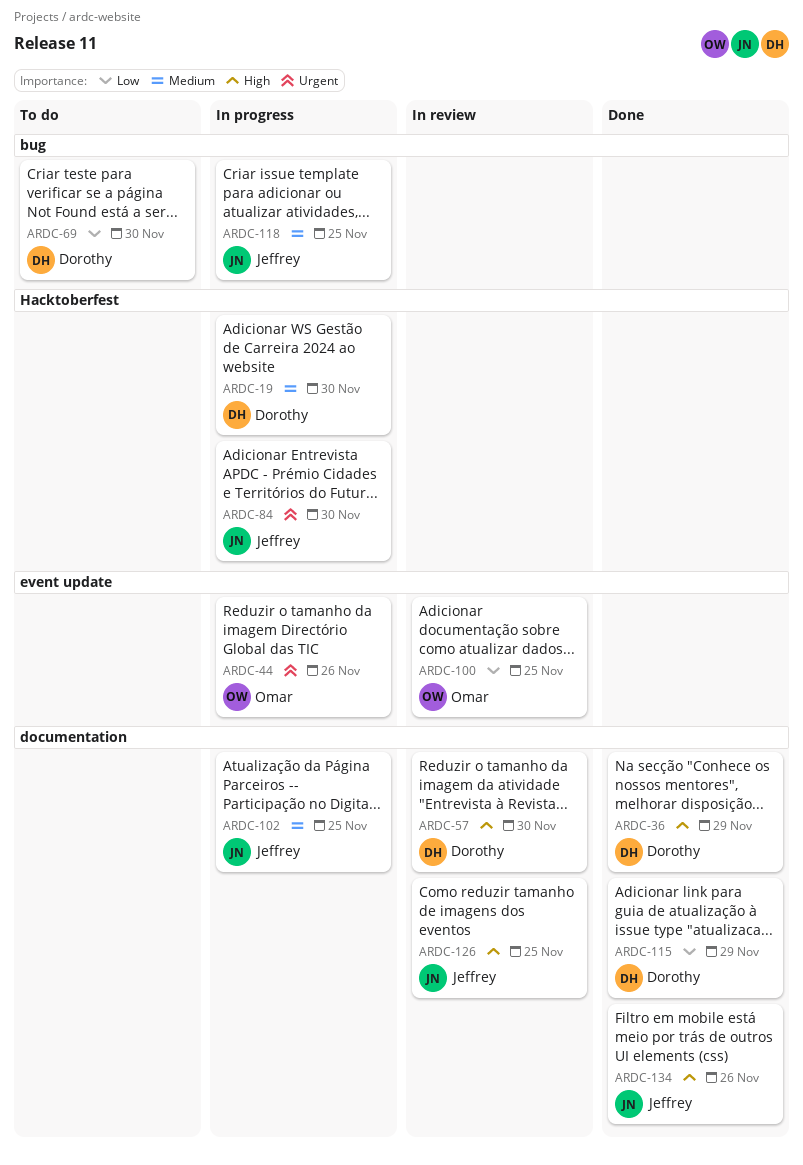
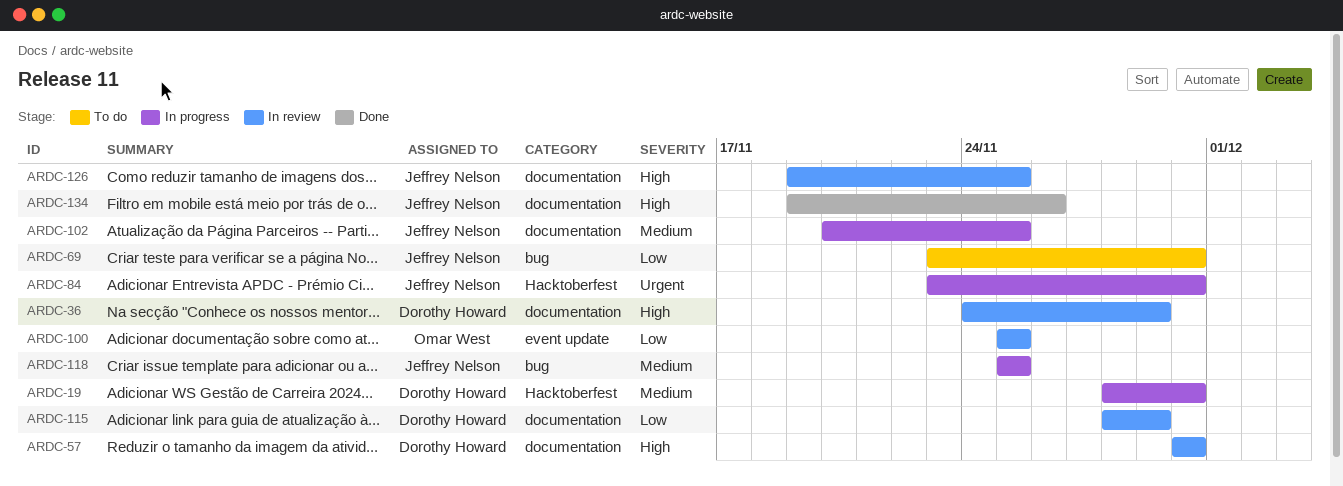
ARDC-36, status: Done -> In review
ARDC-44: present -> none
ARDC-69, owner: Dorothy Howard -> Jeffrey Nelson
ARDC-115, status: Done -> In review

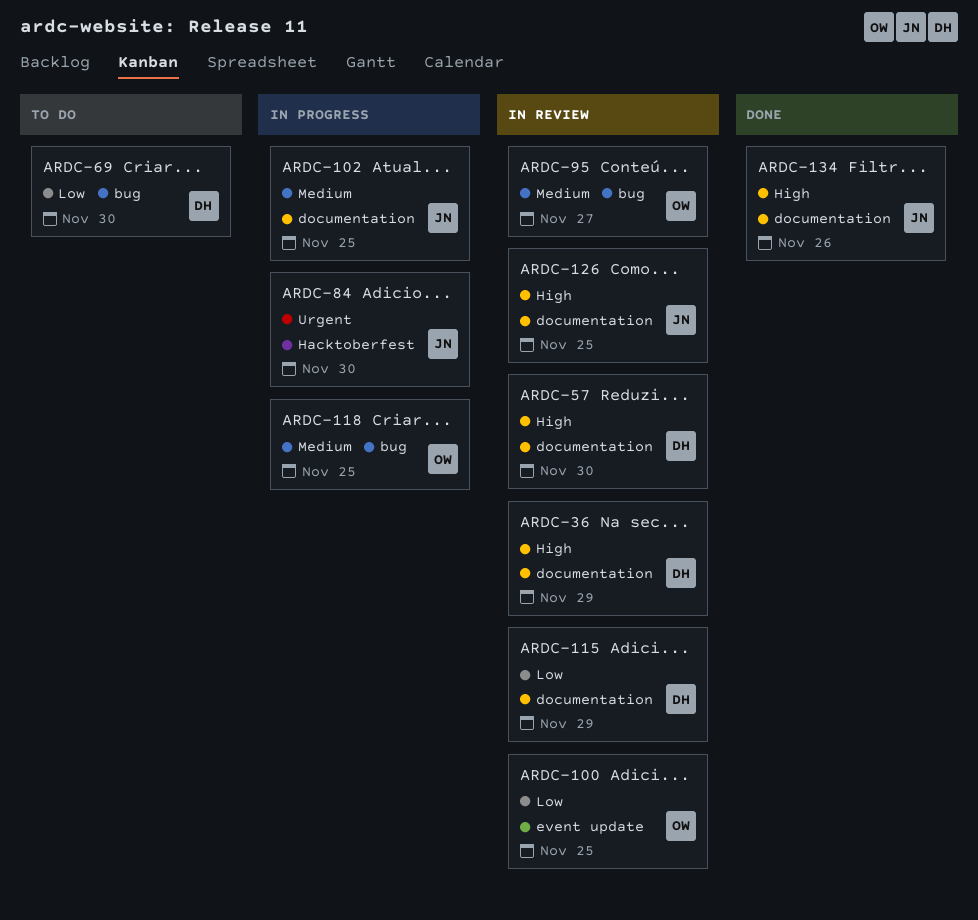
ARDC-19: present -> none
ARDC-69, owner: Jeffrey Nelson -> Dorothy Howard
ARDC-95: none -> present
ARDC-118, owner: Jeffrey Nelson -> Omar West

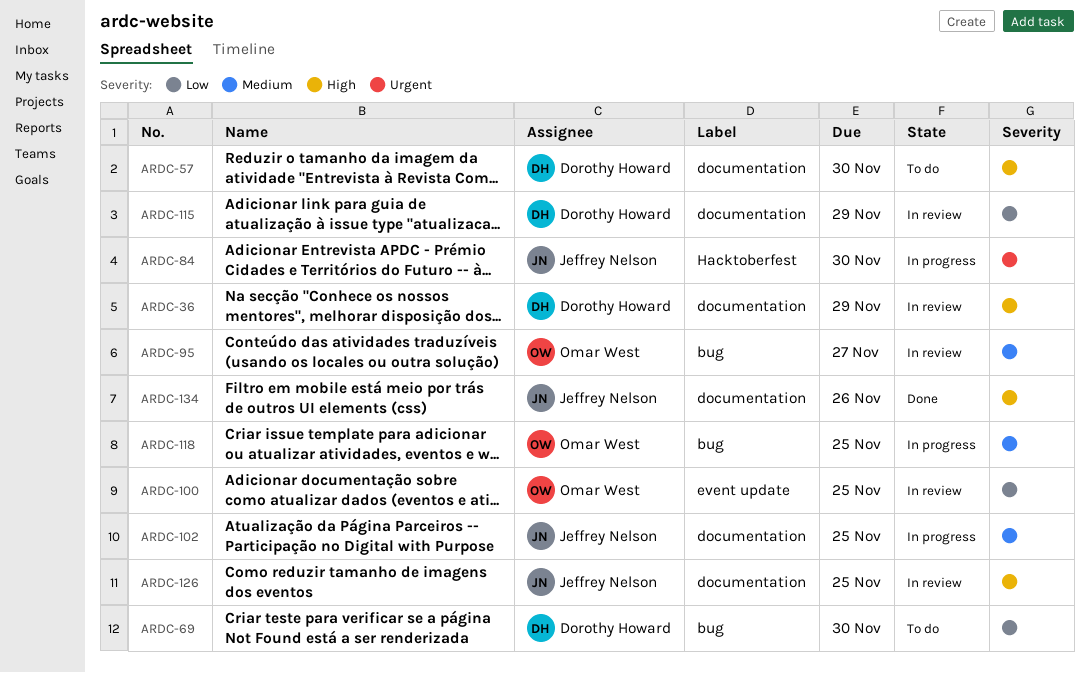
ARDC-57, status: In review -> To do

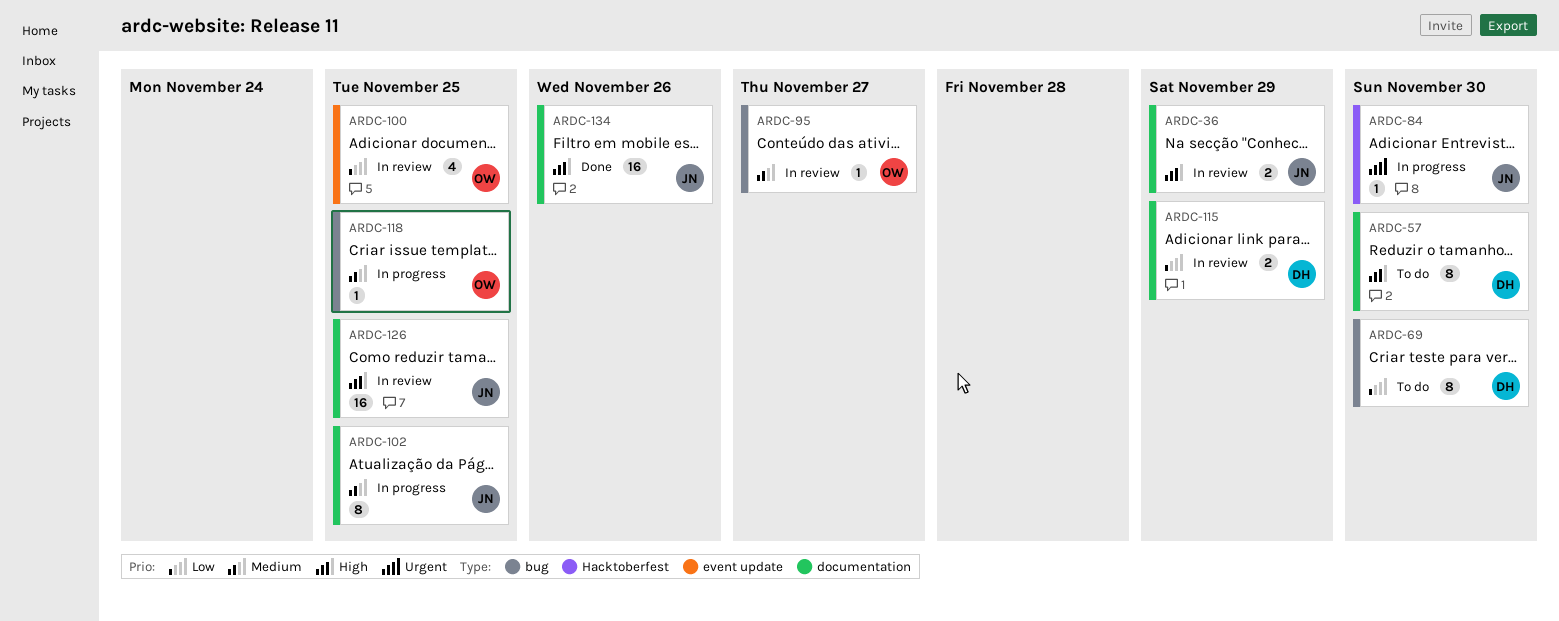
ARDC-36, owner: Dorothy Howard -> Jeffrey Nelson

